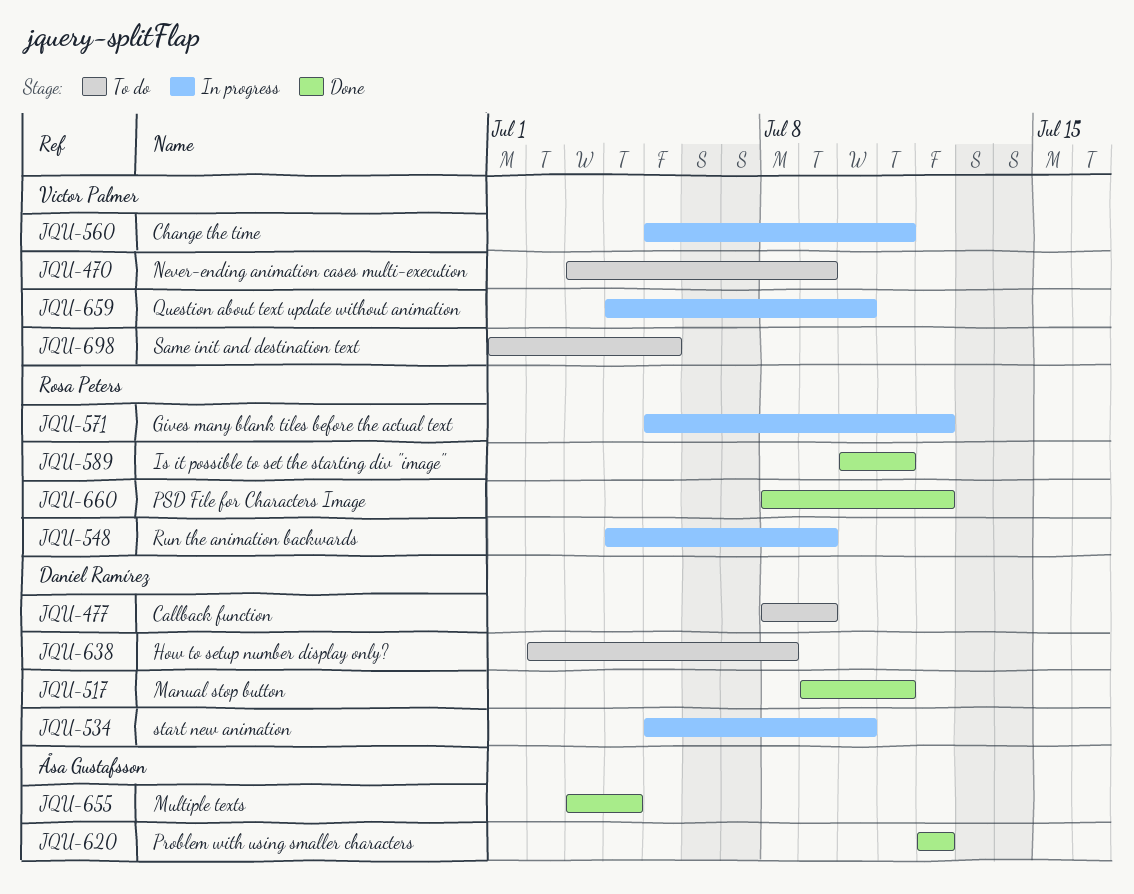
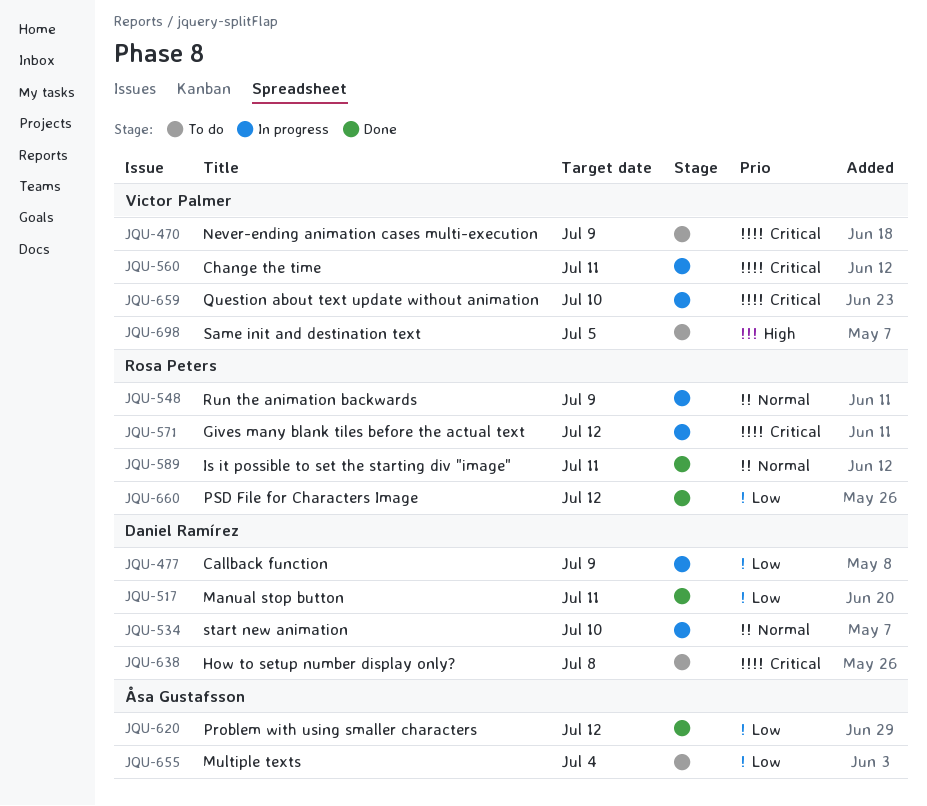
JQU-477, status: To do -> In progress
JQU-655, status: Done -> To do

